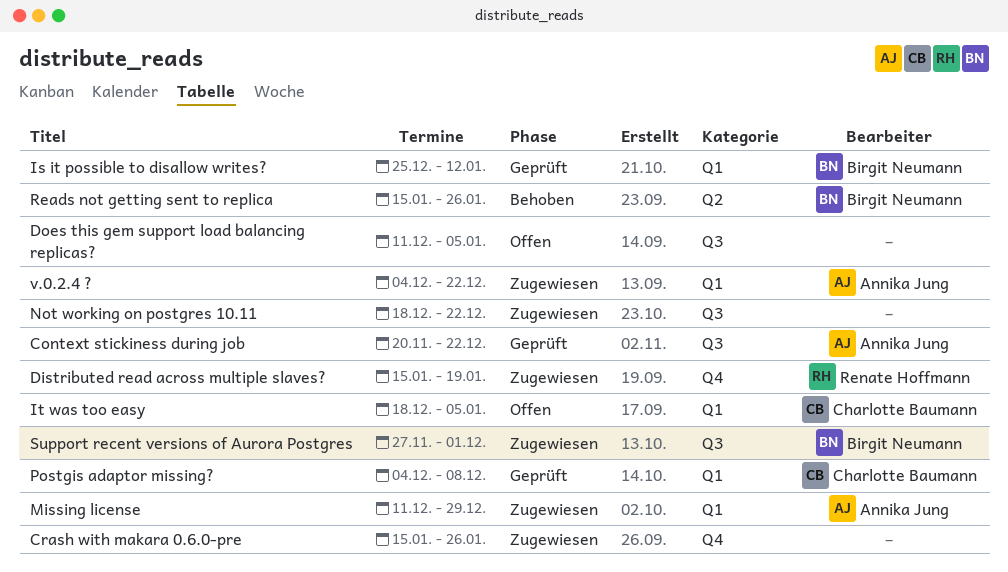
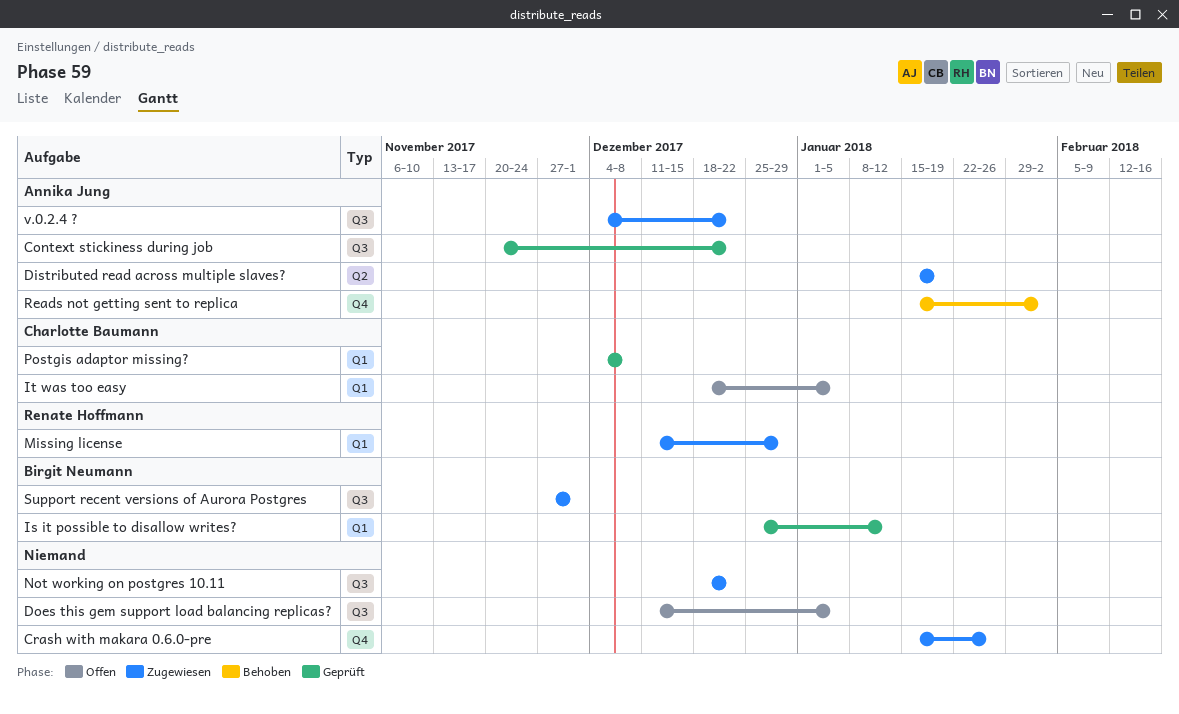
Distributed read across multiple slaves?, owner: Renate Hoffmann -> Annika Jung
Distributed read across multiple slaves?, label: Q4 -> Q2
Missing license, owner: Annika Jung -> Renate Hoffmann
Reads not getting sent to replica, owner: Birgit Neumann -> Annika Jung
Reads not getting sent to replica, label: Q2 -> Q4
Reads not getting sent to replica, due: Jan 26 -> Feb 2
v.0.2.4 ?, label: Q1 -> Q3

